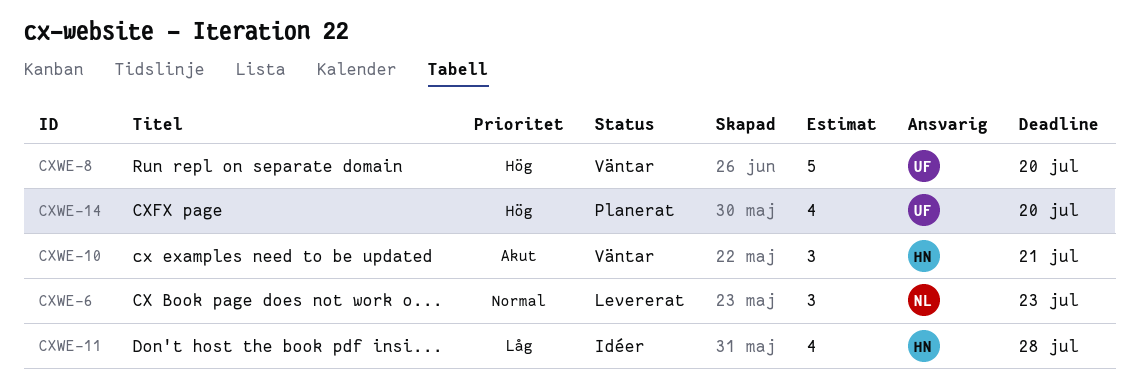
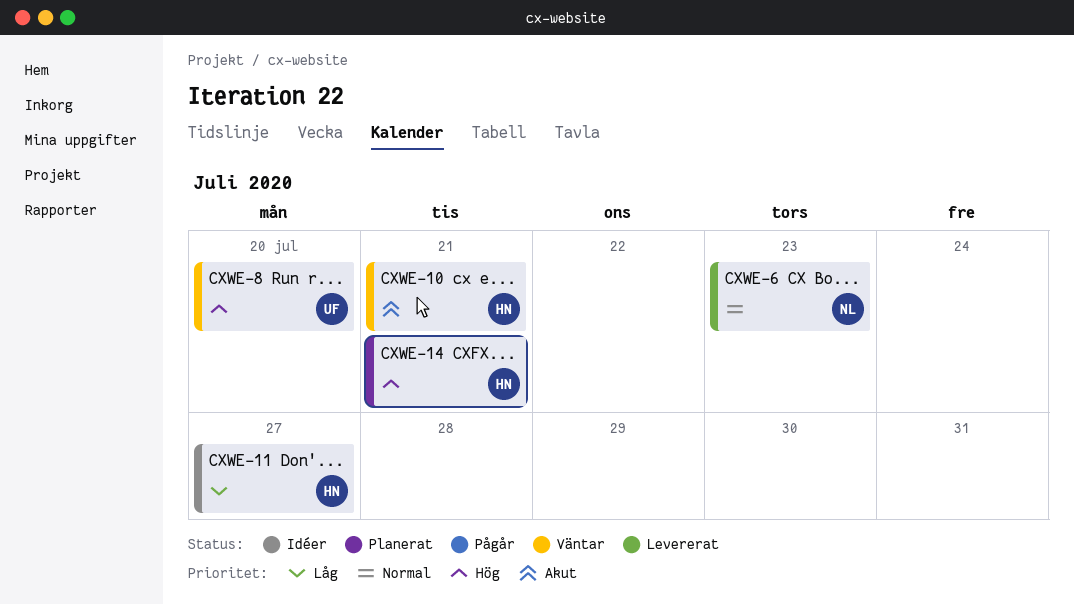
CXWE-11, due: Jul 28 -> Jul 27
CXWE-14, owner: UF -> HN
CXWE-14, due: Jul 20 -> Jul 21

